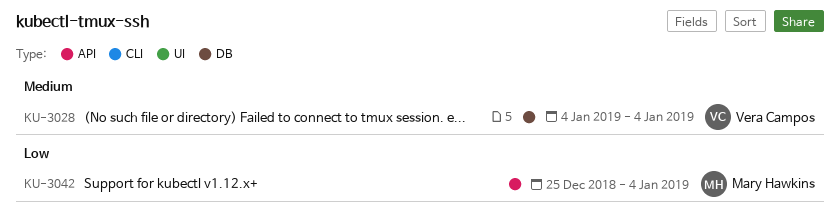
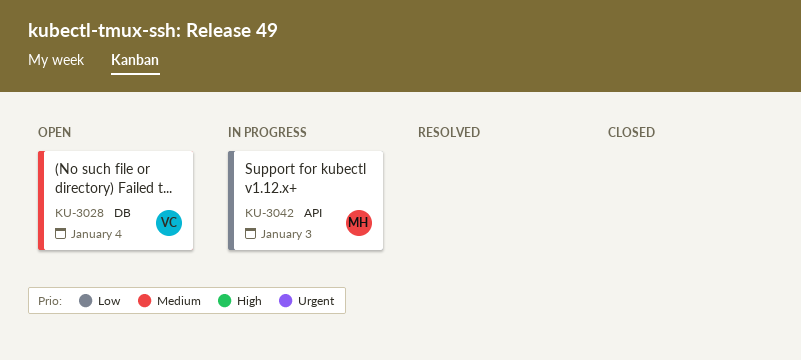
KU-3042, due: Jan 4 -> Jan 3

